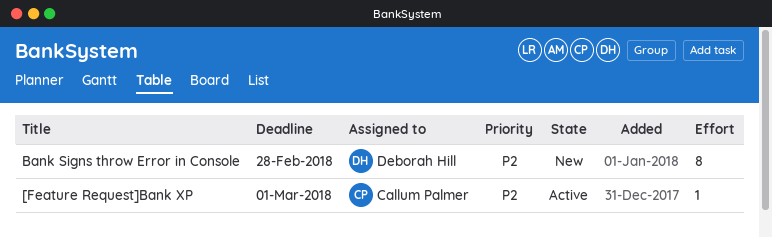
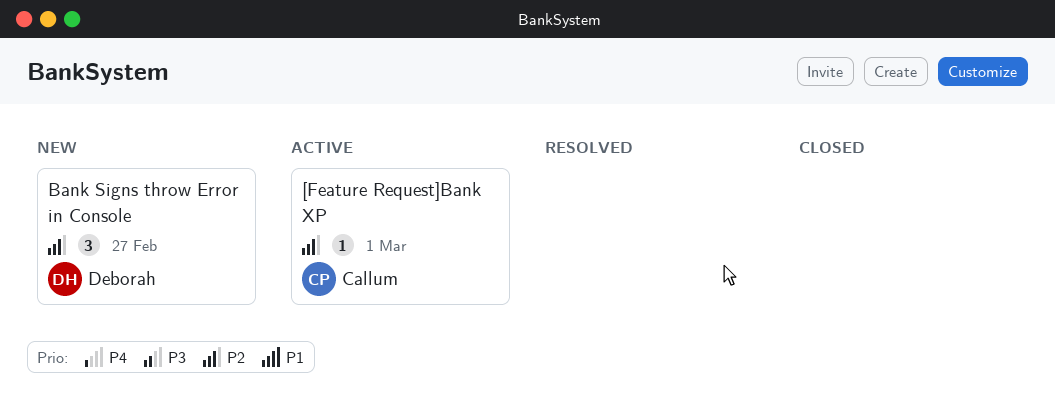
Bank Signs throw Error in Console, estimate: 8 -> 3
Bank Signs throw Error in Console, due: Feb 28 -> Feb 27

